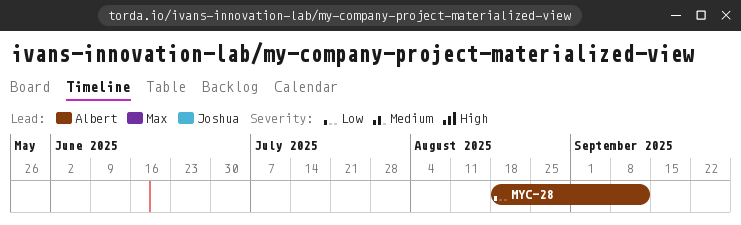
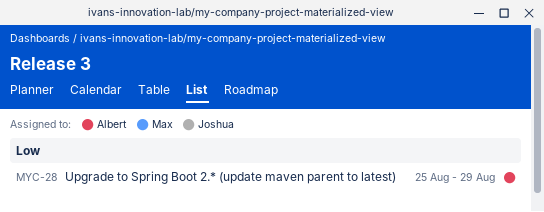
MYC-28, start: Aug 18 -> Aug 25
MYC-28, due: Sep 12 -> Aug 29

